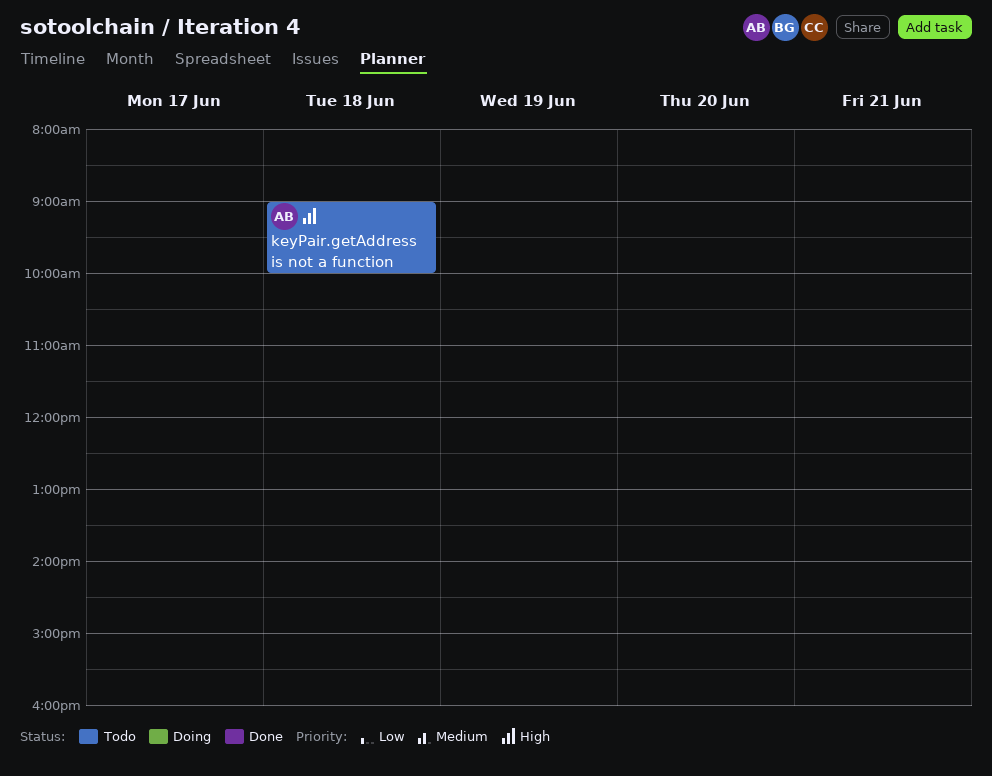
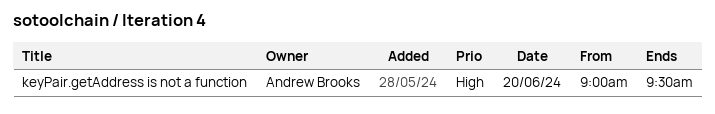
keyPair.getAddress is not a function, day: Jun 18 -> Jun 20
keyPair.getAddress is not a function, ends: 10:00 -> 09:30

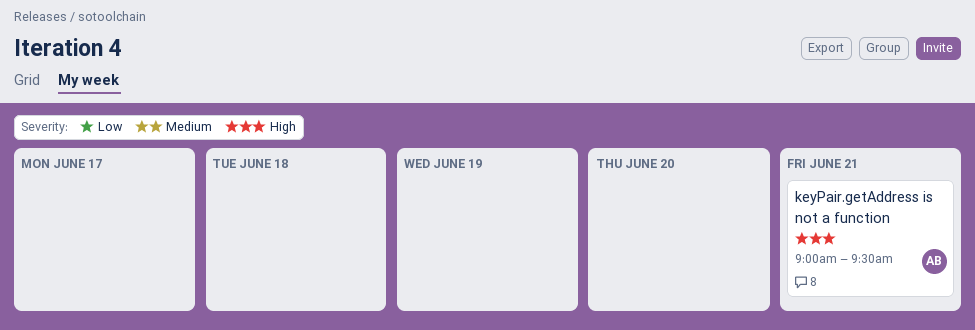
keyPair.getAddress is not a function, day: Jun 20 -> Jun 21

